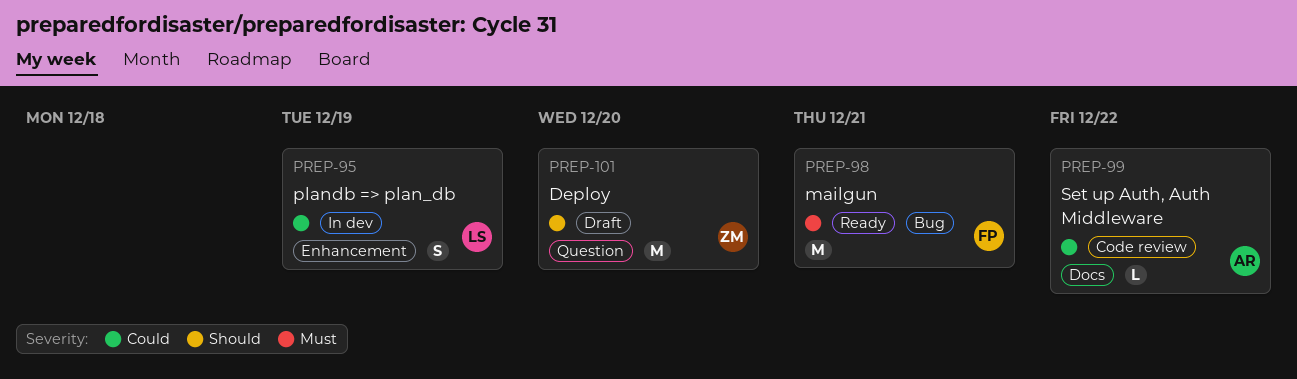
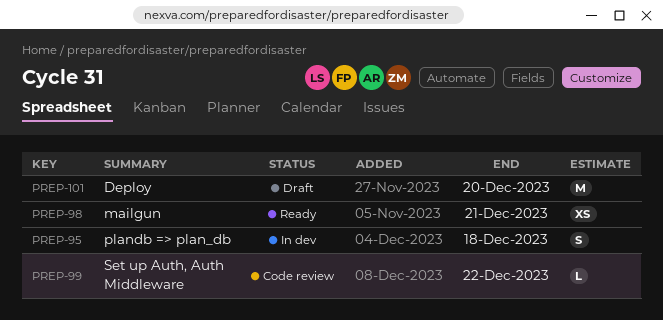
PREP-95, due: Dec 19 -> Dec 18
PREP-98, estimate: M -> XS

